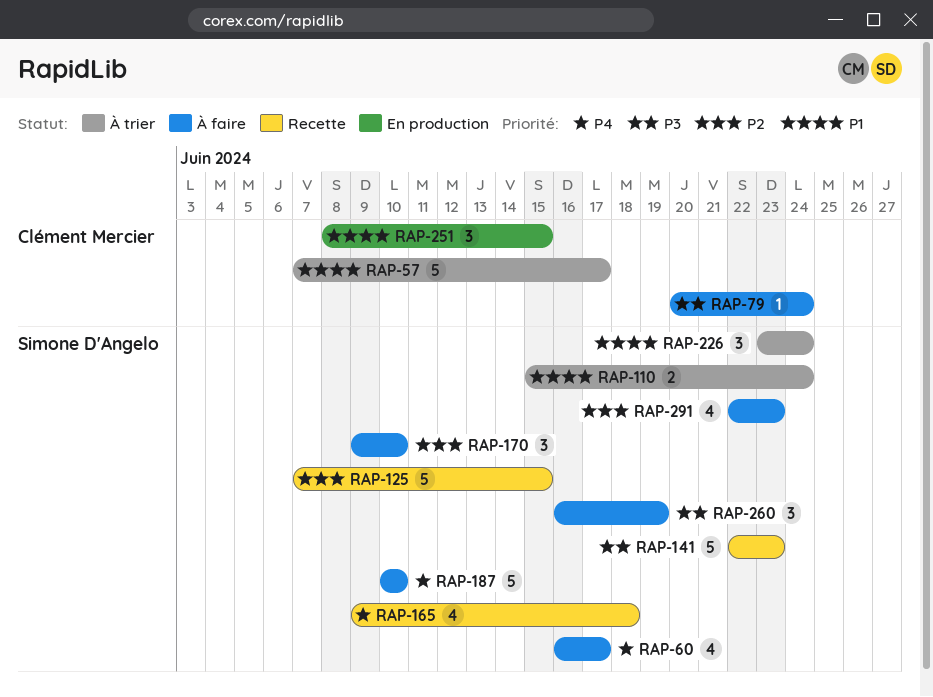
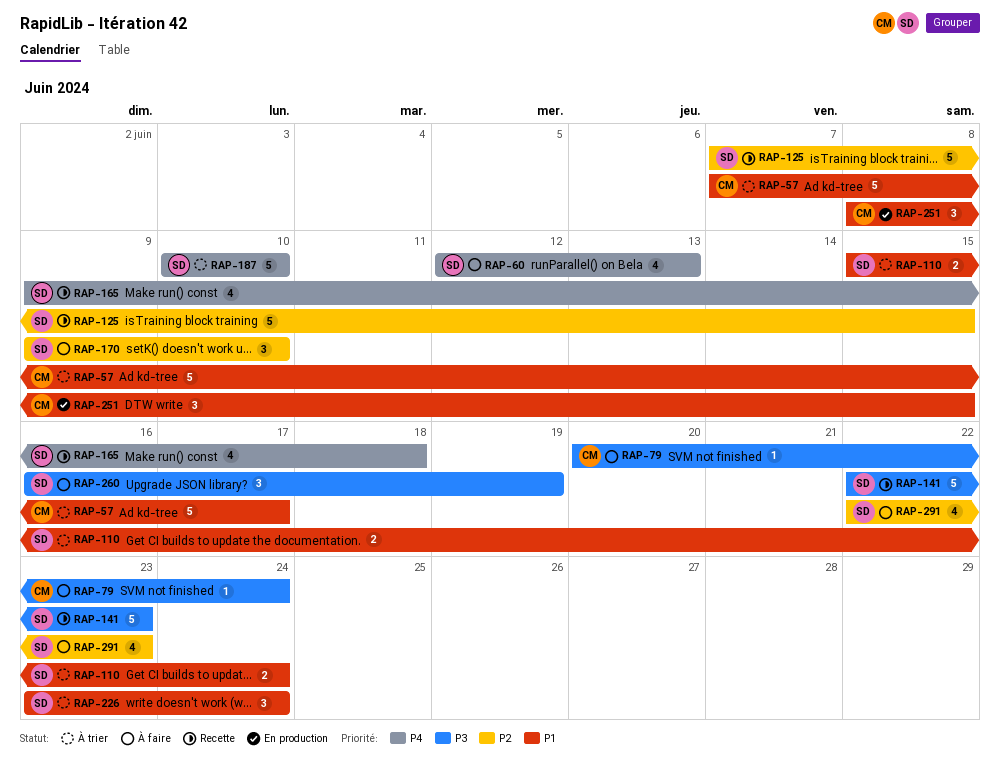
RAP-60, start: Jun 16 -> Jun 12
RAP-60, due: Jun 17 -> Jun 13
RAP-187, status: À faire -> À trier

